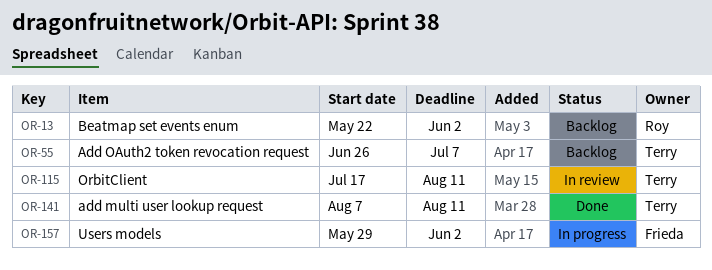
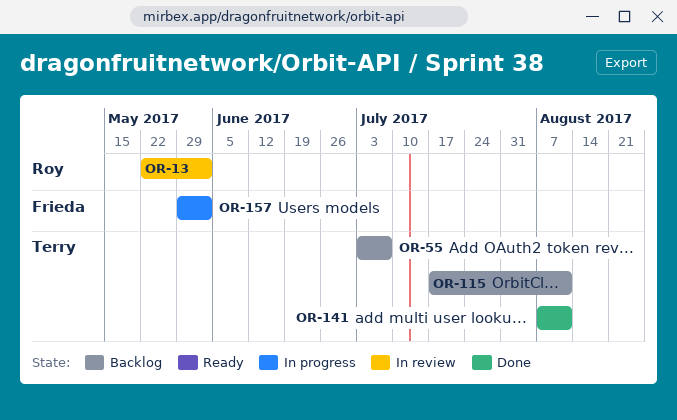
OR-13, status: Backlog -> In review
OR-55, start: Jun 26 -> Jul 3
OR-115, status: In review -> Backlog

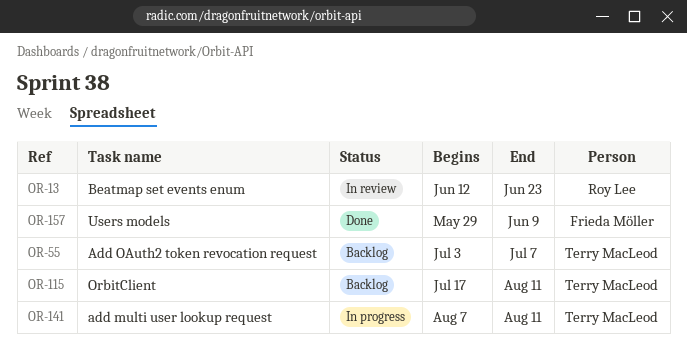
OR-13, start: May 22 -> Jun 12
OR-13, due: Jun 2 -> Jun 23
OR-141, status: Done -> In progress
OR-157, status: In progress -> Done
OR-157, due: Jun 2 -> Jun 9

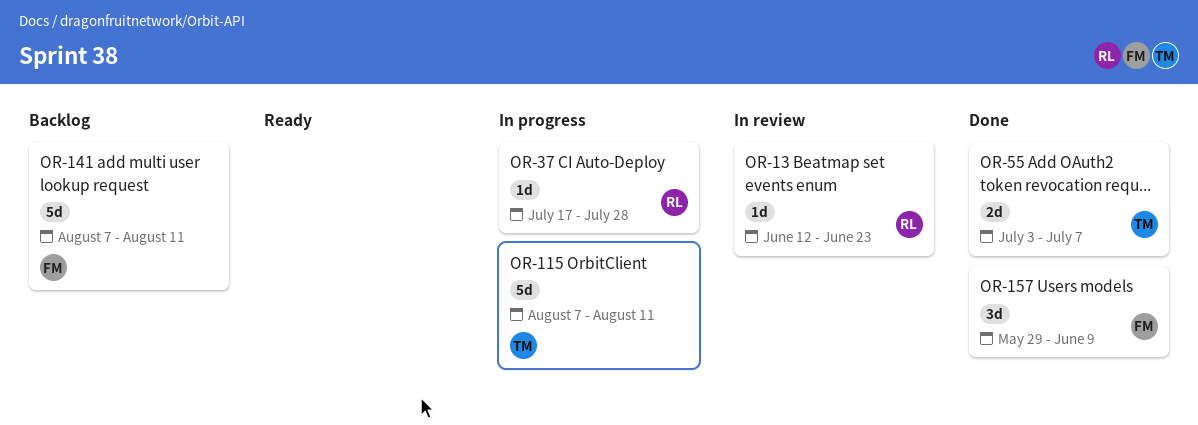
OR-37: none -> present
OR-55, status: Backlog -> Done
OR-115, status: Backlog -> In progress
OR-115, start: Jul 17 -> Aug 7
OR-141, status: In progress -> Backlog
OR-141, owner: Terry MacLeod -> Frieda Möller

